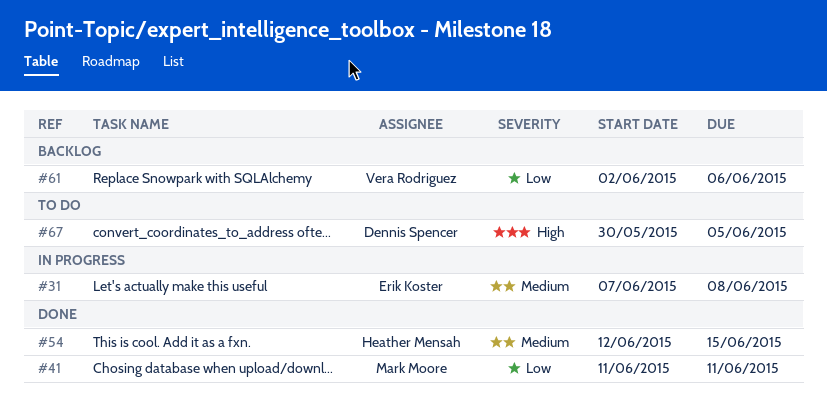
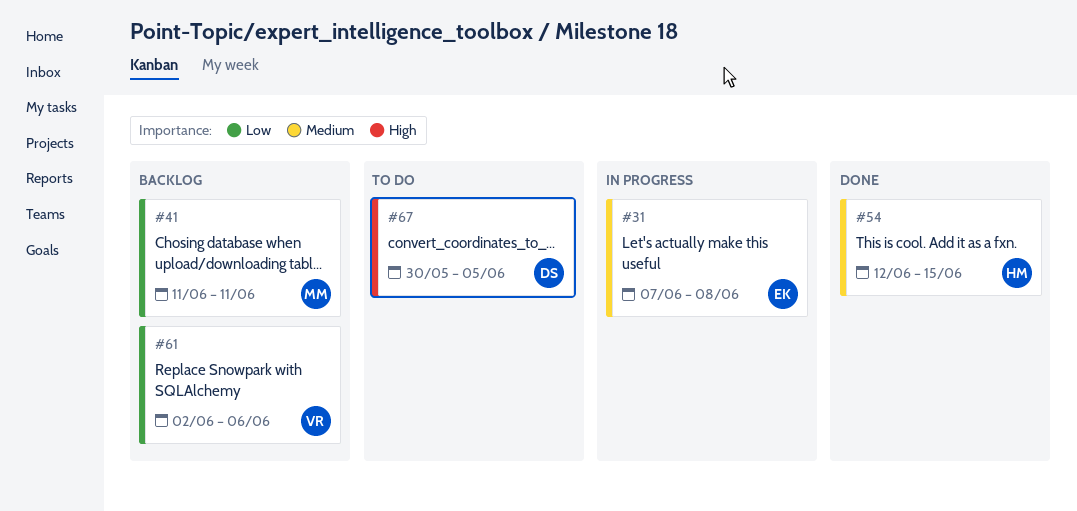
#41, status: Done -> Backlog

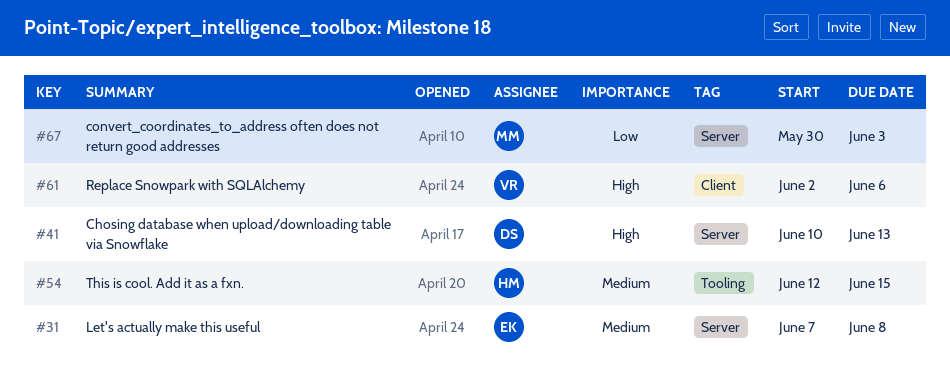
#41, owner: MM -> DS
#41, priority: Low -> High
#41, start: Jun 11 -> Jun 10
#41, due: Jun 11 -> Jun 13
#61, priority: Low -> High
#67, owner: DS -> MM
#67, priority: High -> Low
#67, due: Jun 5 -> Jun 3

